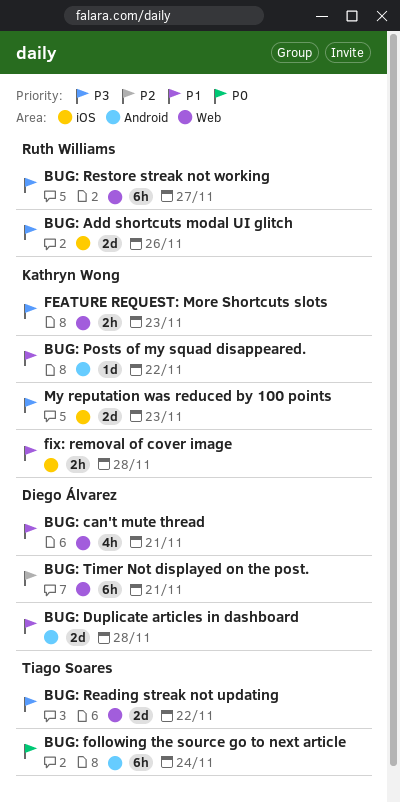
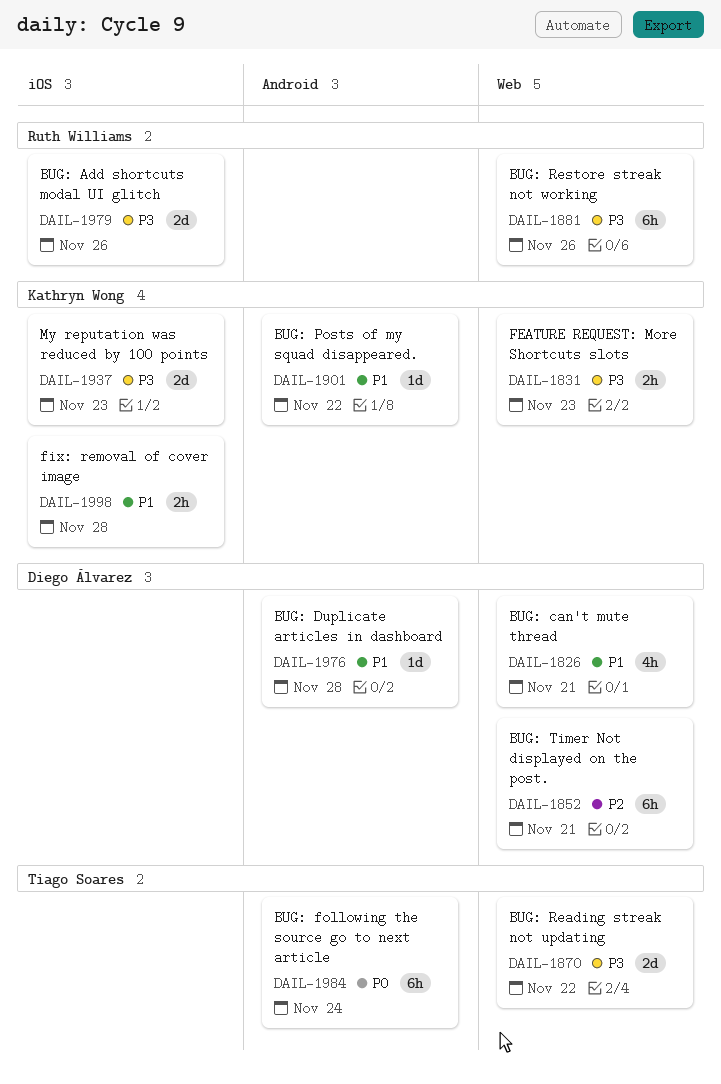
BUG: Duplicate articles in dashboard, estimate: 2d -> 1d
BUG: Restore streak not working, due: Nov 27 -> Nov 26

